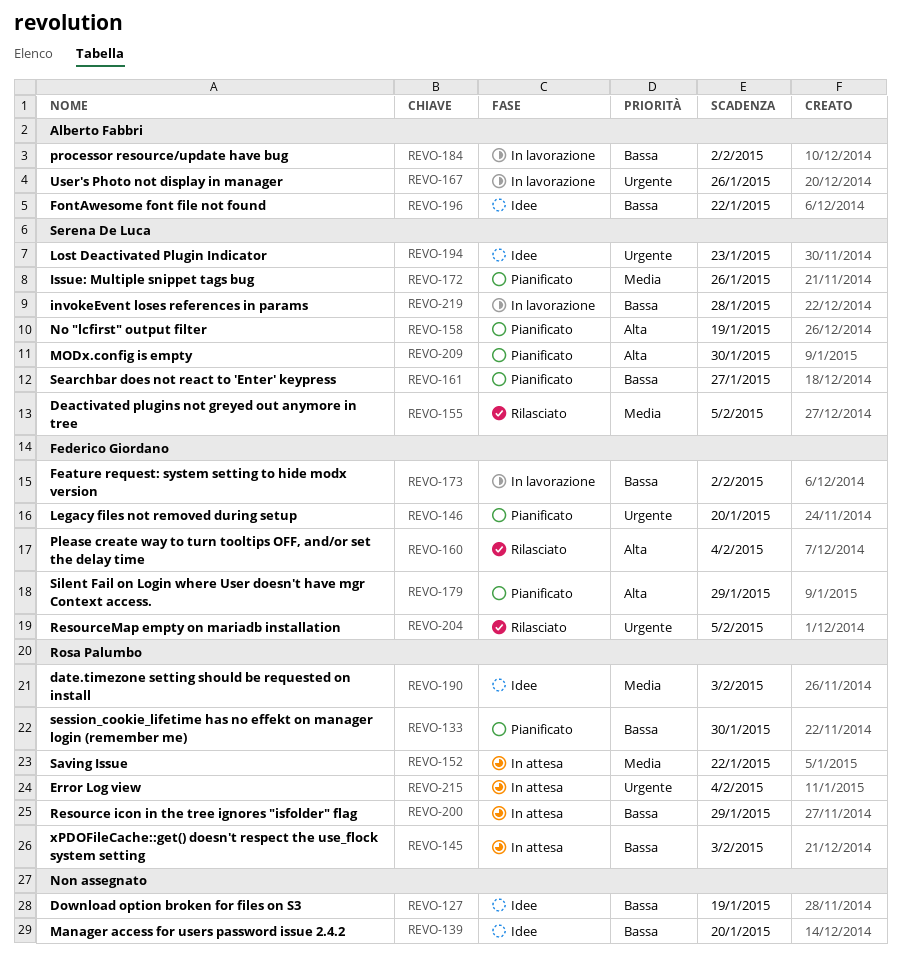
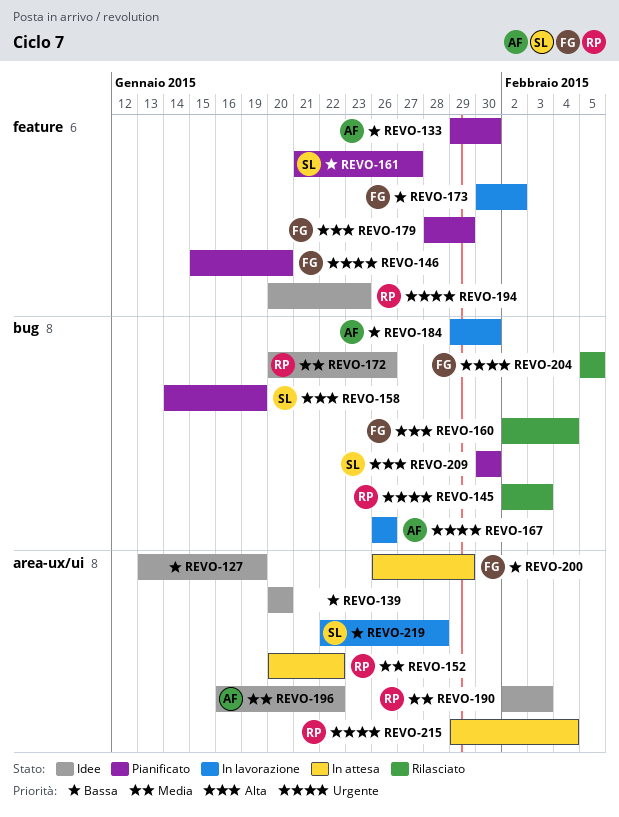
REVO-133, owner: Rosa Palumbo -> Alberto Fabbri
REVO-145, status: In attesa -> Rilasciato
REVO-145, priority: Bassa -> Urgente
REVO-155: present -> none
REVO-172, status: Pianificato -> Idee
REVO-172, owner: Serena De Luca -> Rosa Palumbo
REVO-184, due: Feb 2 -> Jan 30
REVO-194, owner: Serena De Luca -> Rosa Palumbo
REVO-196, priority: Bassa -> Media
REVO-200, owner: Rosa Palumbo -> Federico Giordano

